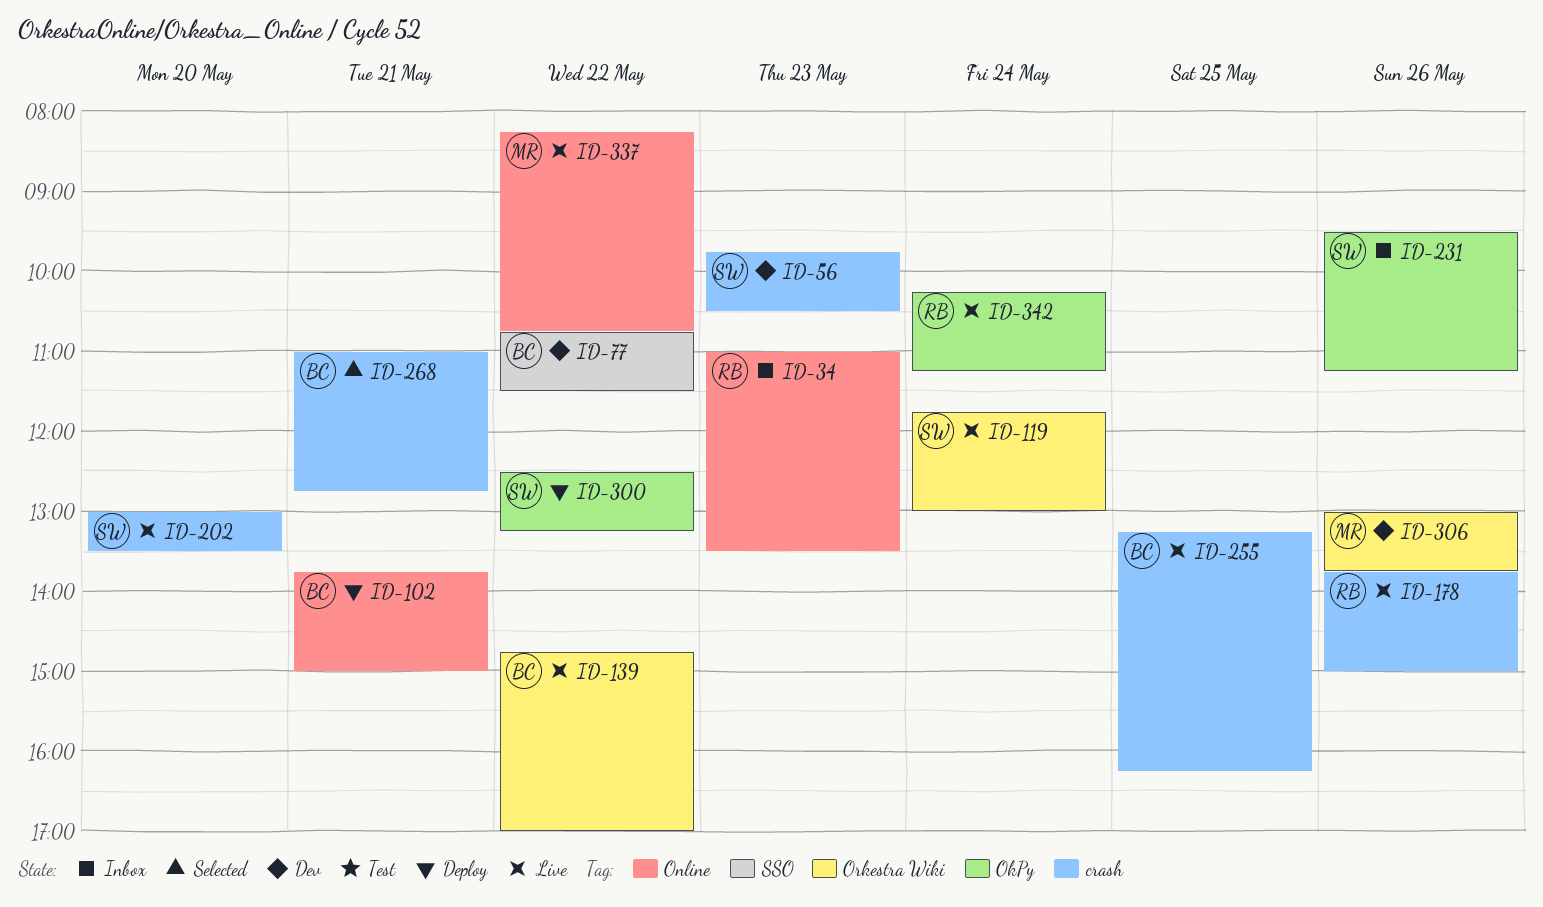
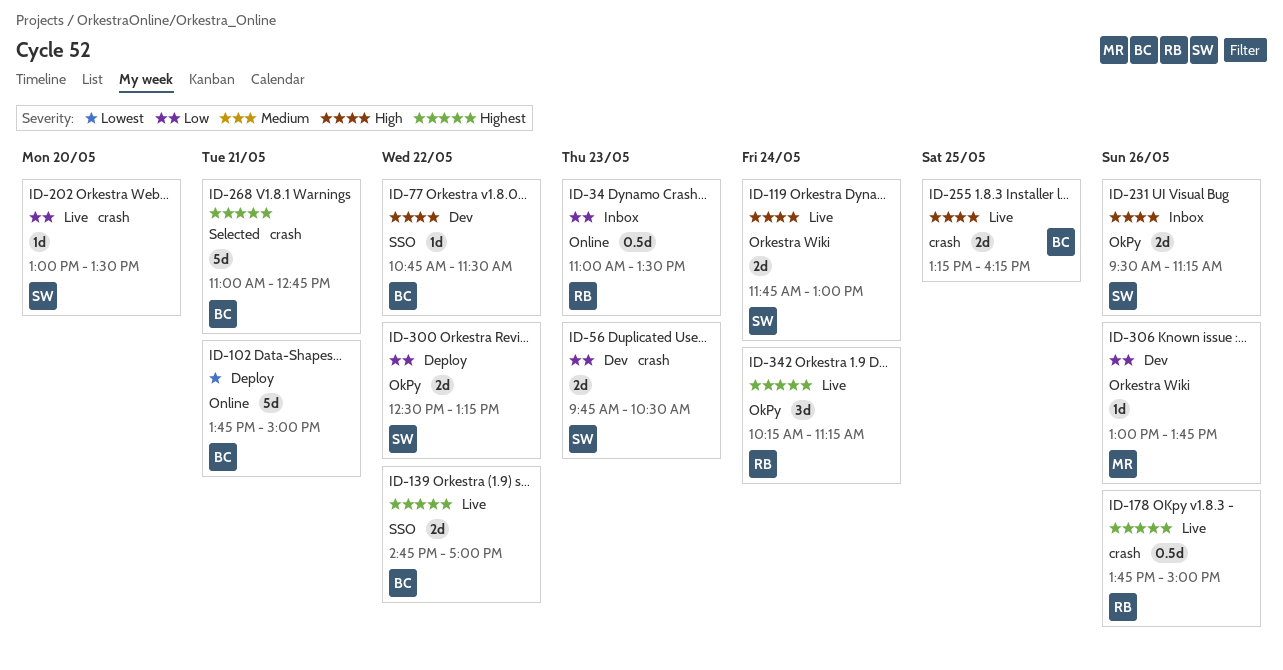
ID-139, label: Orkestra Wiki -> SSO
ID-337: present -> none

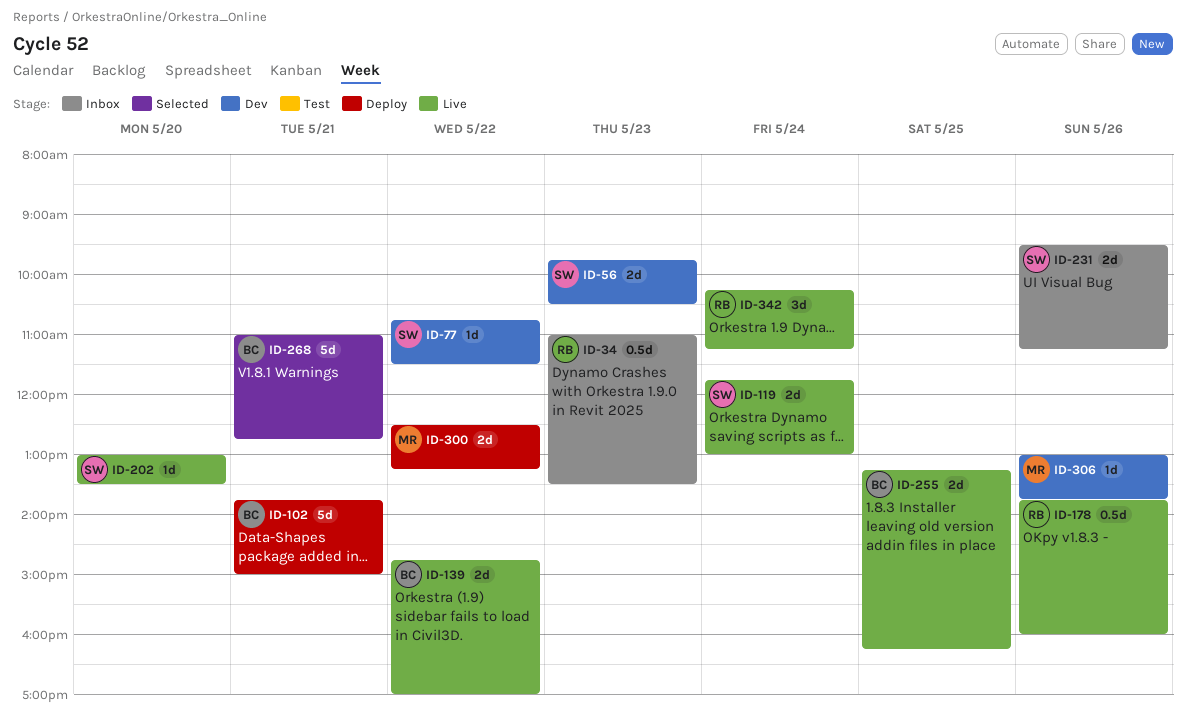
ID-77, owner: BC -> SW
ID-178, ends: 15:00 -> 16:00
ID-300, owner: SW -> MR

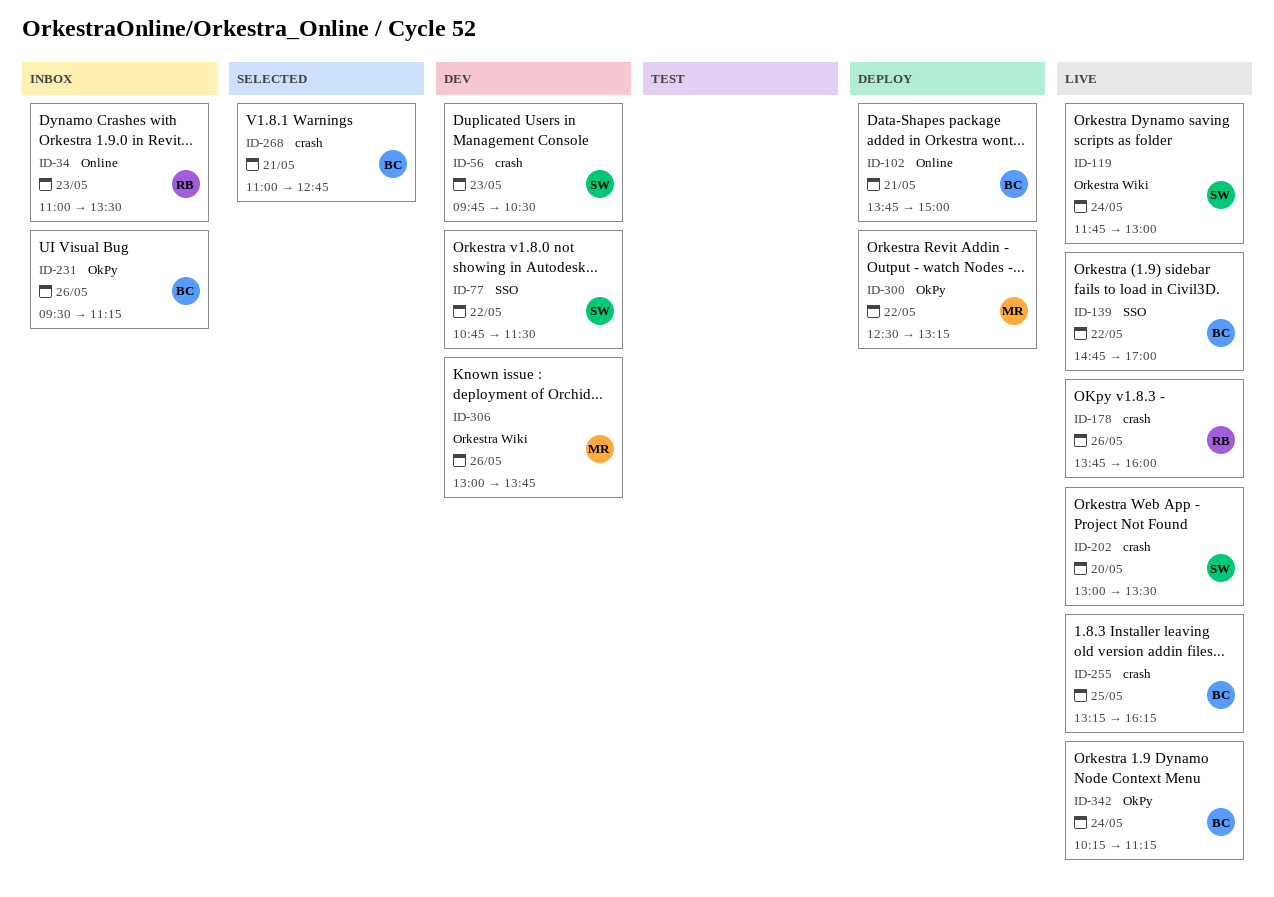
ID-231, owner: SW -> BC
ID-342, owner: RB -> BC

